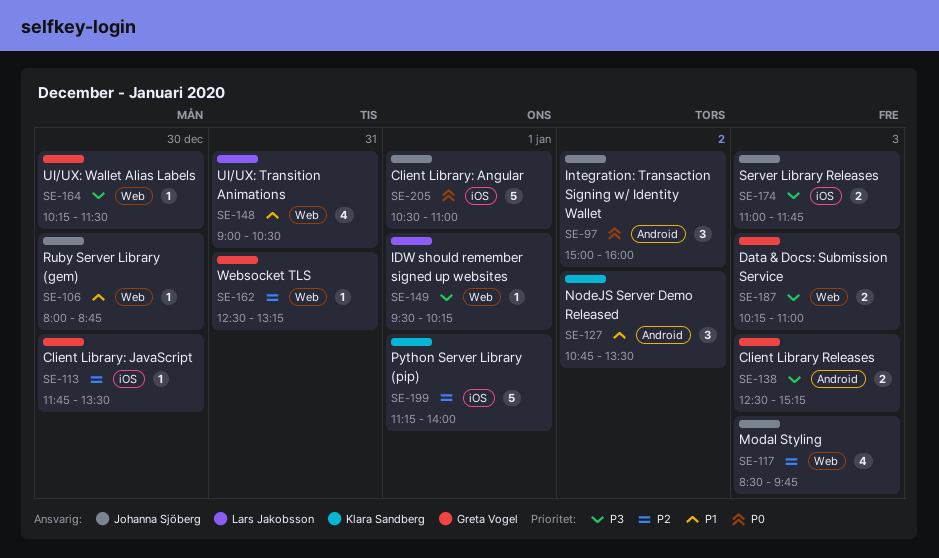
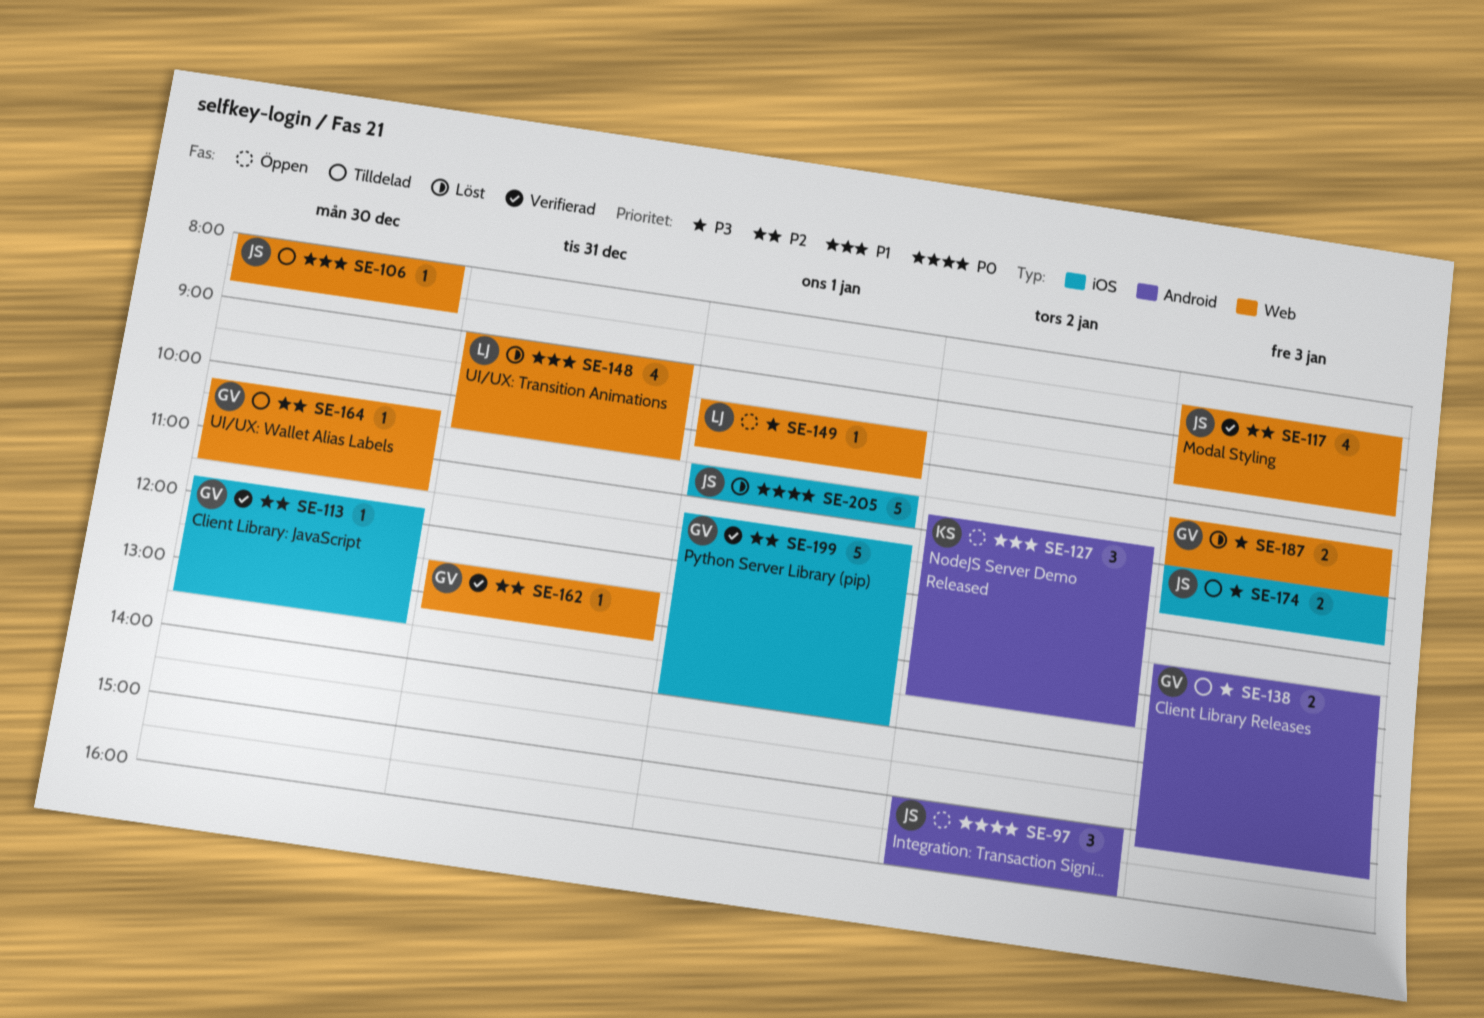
SE-164, priority: P3 -> P2
SE-199, owner: Klara Sandberg -> Greta Vogel

